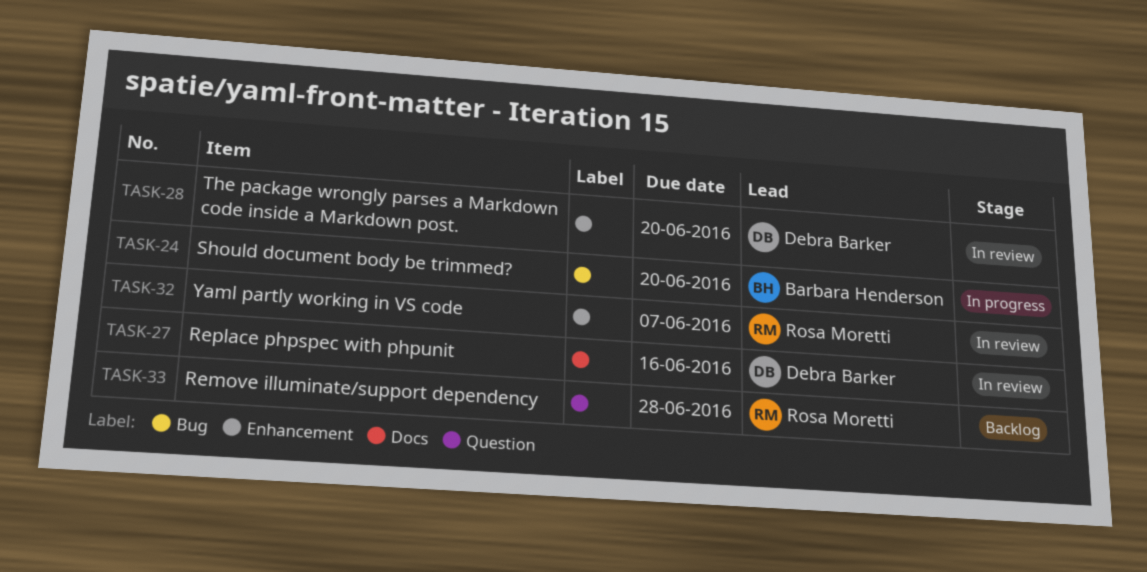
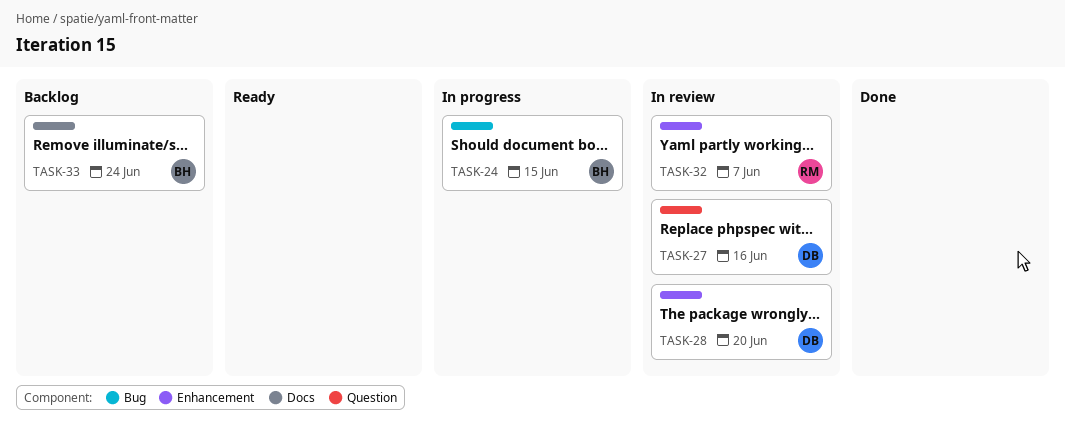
TASK-24, due: Jun 20 -> Jun 15
TASK-27, label: Docs -> Question
TASK-33, owner: Rosa Moretti -> Barbara Henderson
TASK-33, label: Question -> Docs
TASK-33, due: Jun 28 -> Jun 24

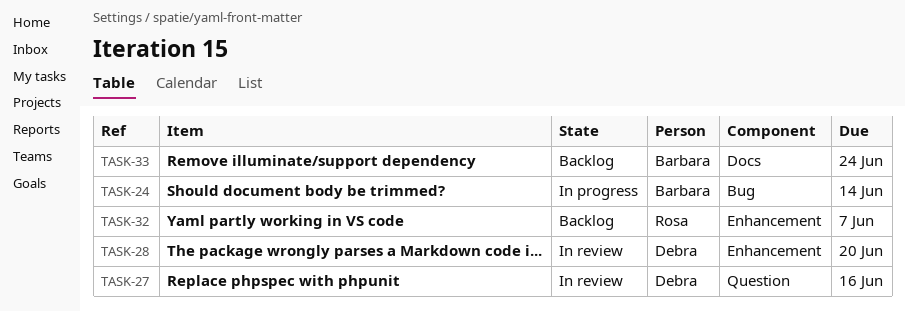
TASK-24, due: Jun 15 -> Jun 14
TASK-32, status: In review -> Backlog

